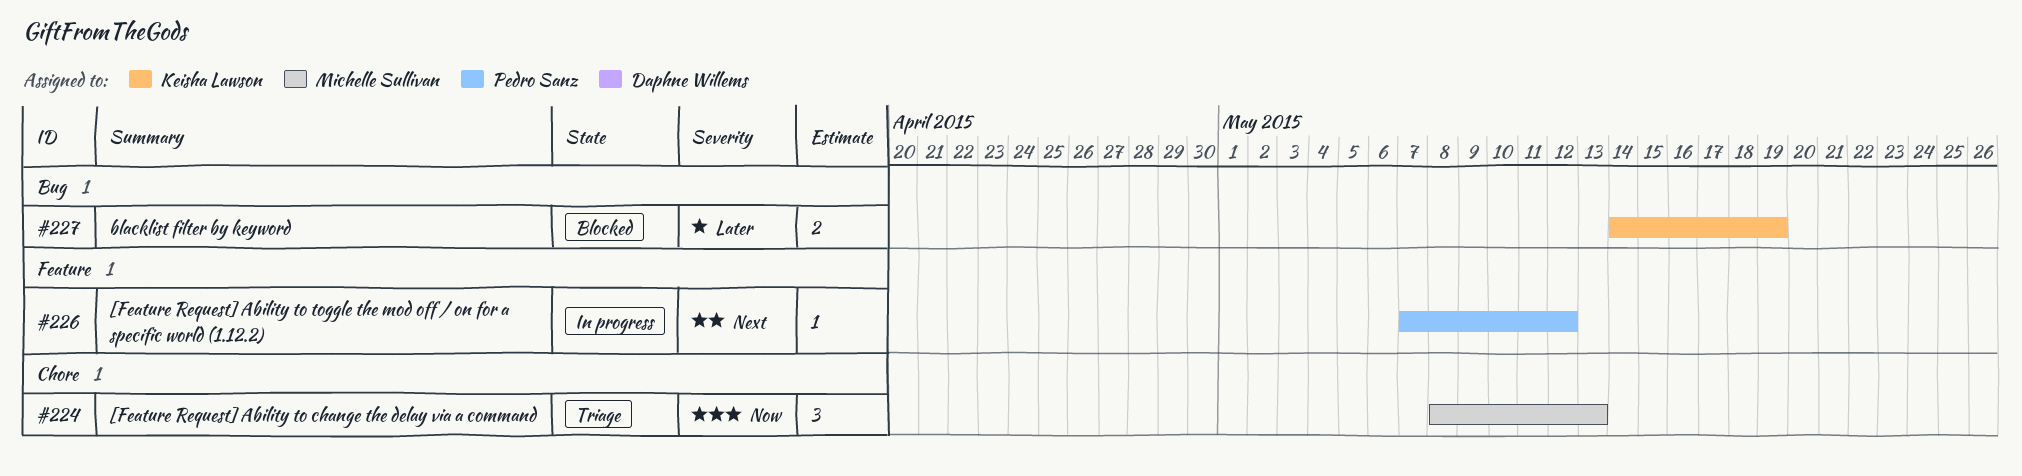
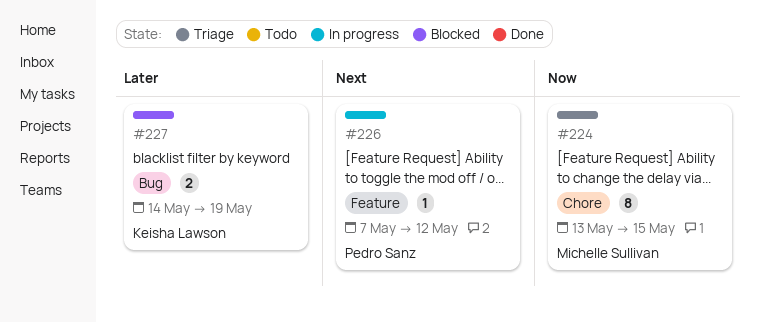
#224, estimate: 3 -> 8
#224, start: May 8 -> May 13
#224, due: May 13 -> May 15

